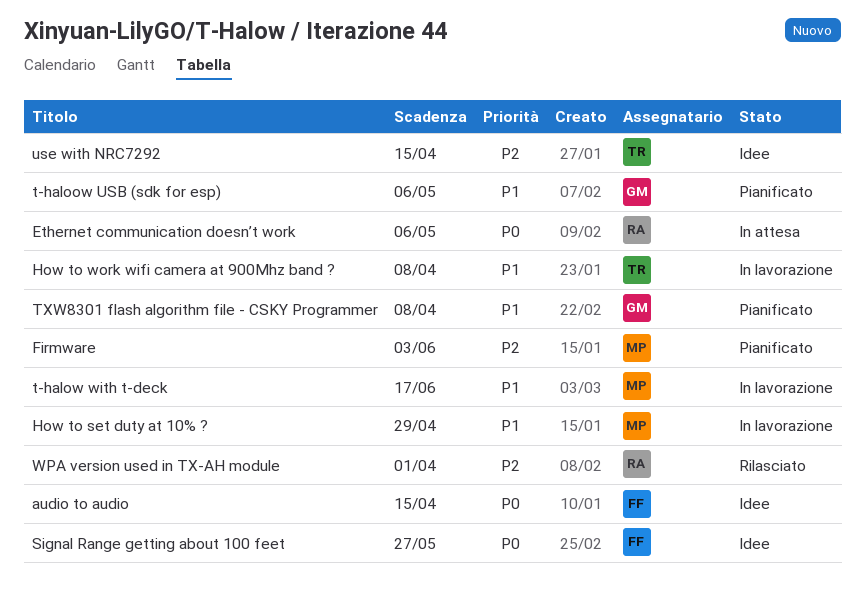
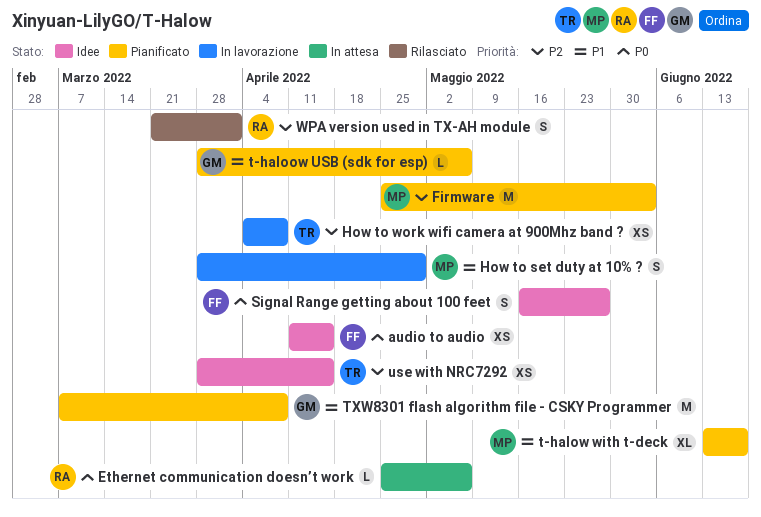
How to work wifi camera at 900Mhz band ?, priority: P1 -> P2
t-halow with t-deck, status: In lavorazione -> Pianificato

